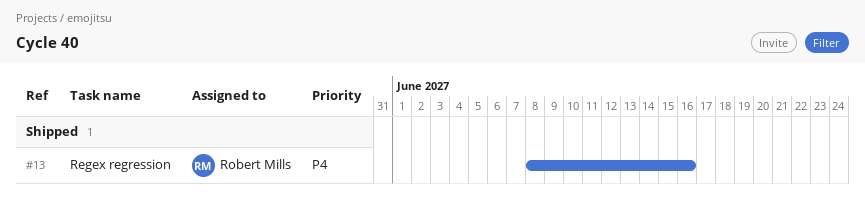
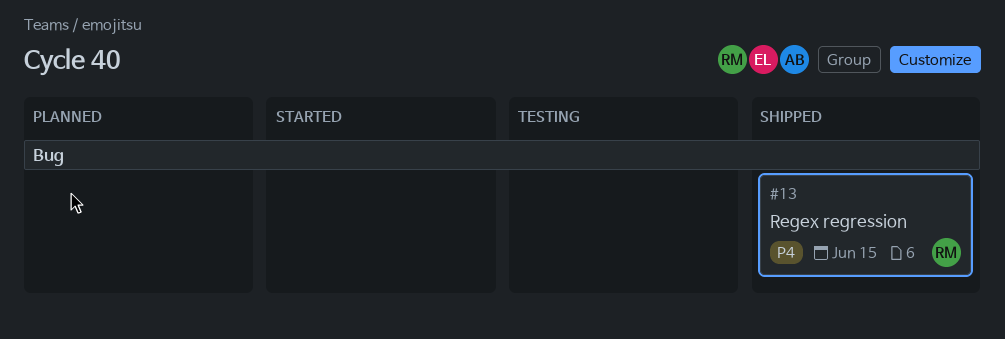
#13, due: Jun 16 -> Jun 15

